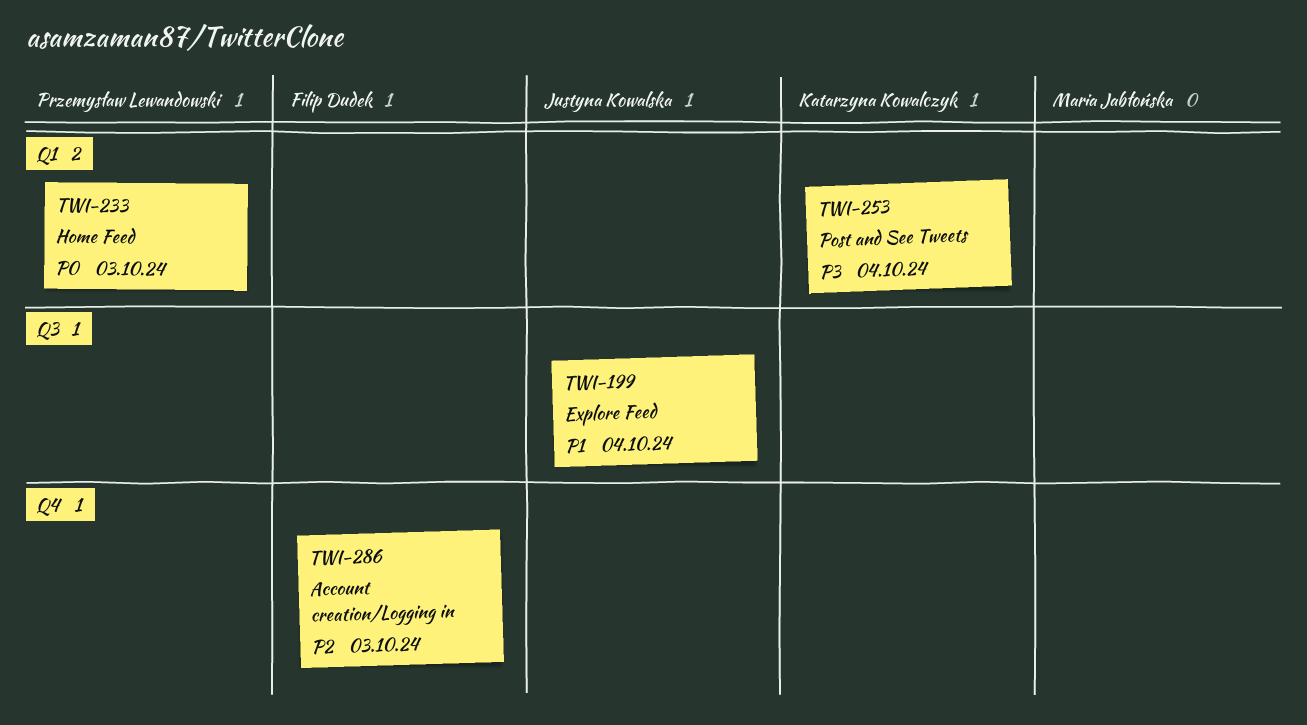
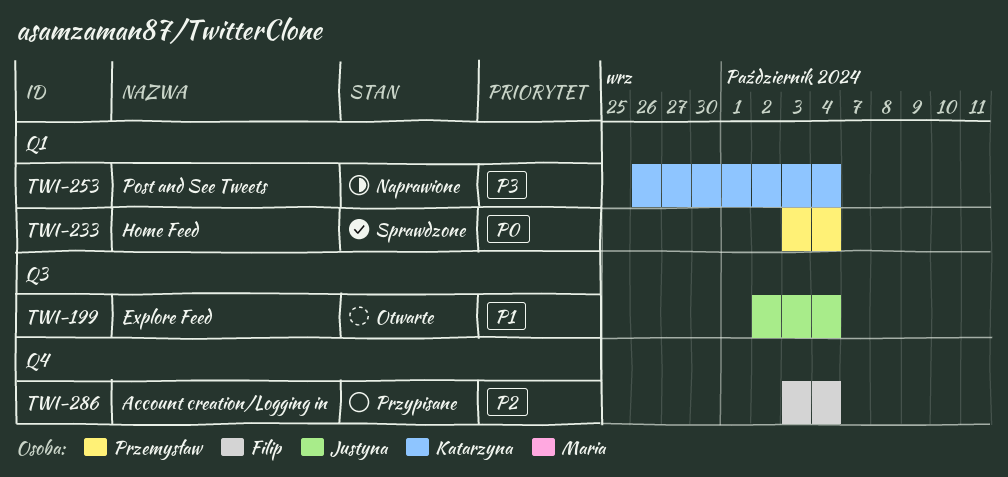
TWI-233, due: Oct 3 -> Oct 4
TWI-286, due: Oct 3 -> Oct 4

